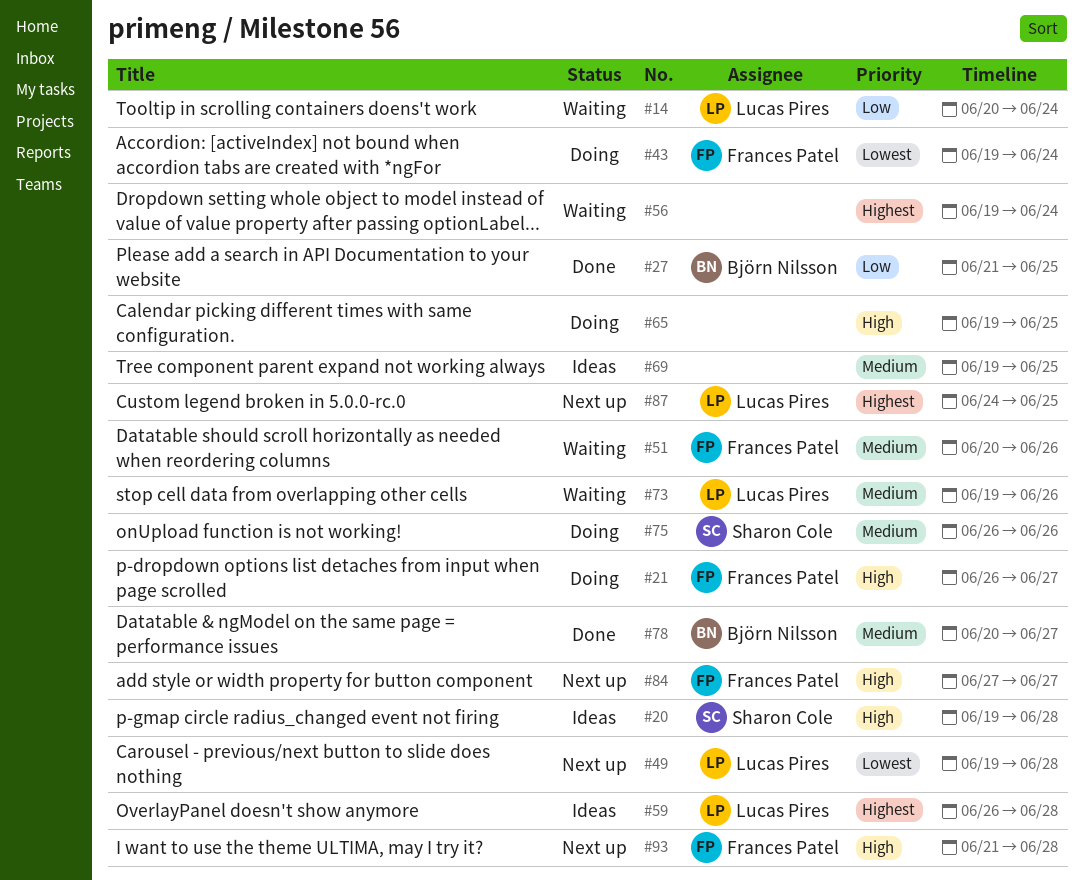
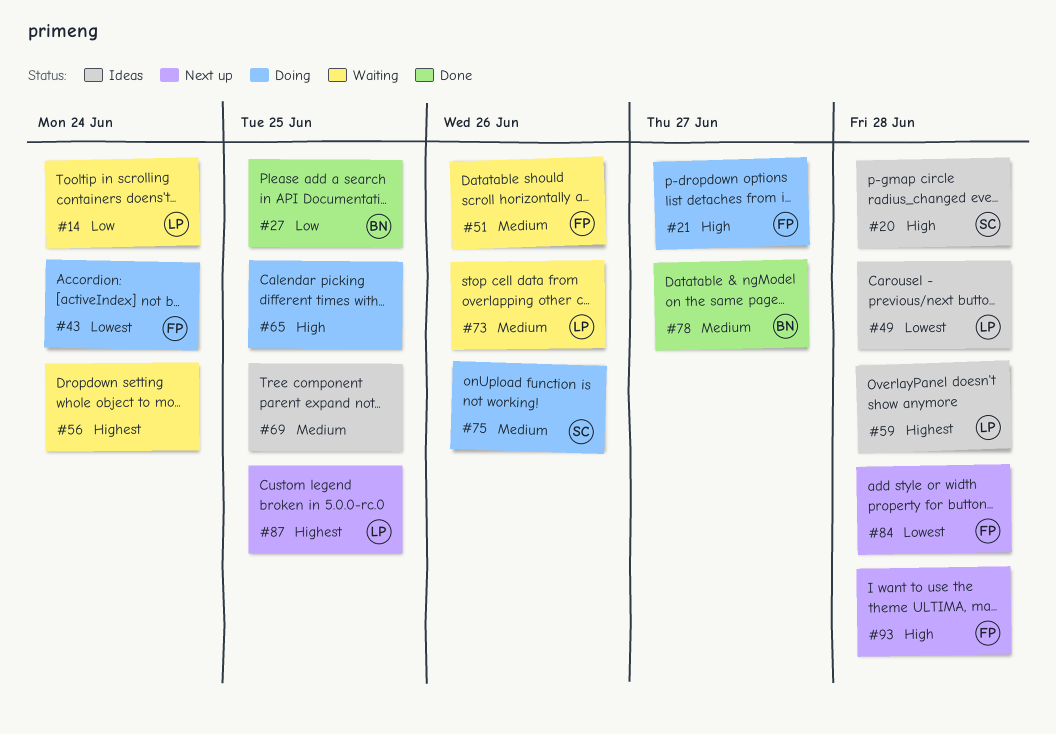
#49, status: Next up -> Ideas
#84, priority: High -> Lowest
#84, due: Jun 27 -> Jun 28

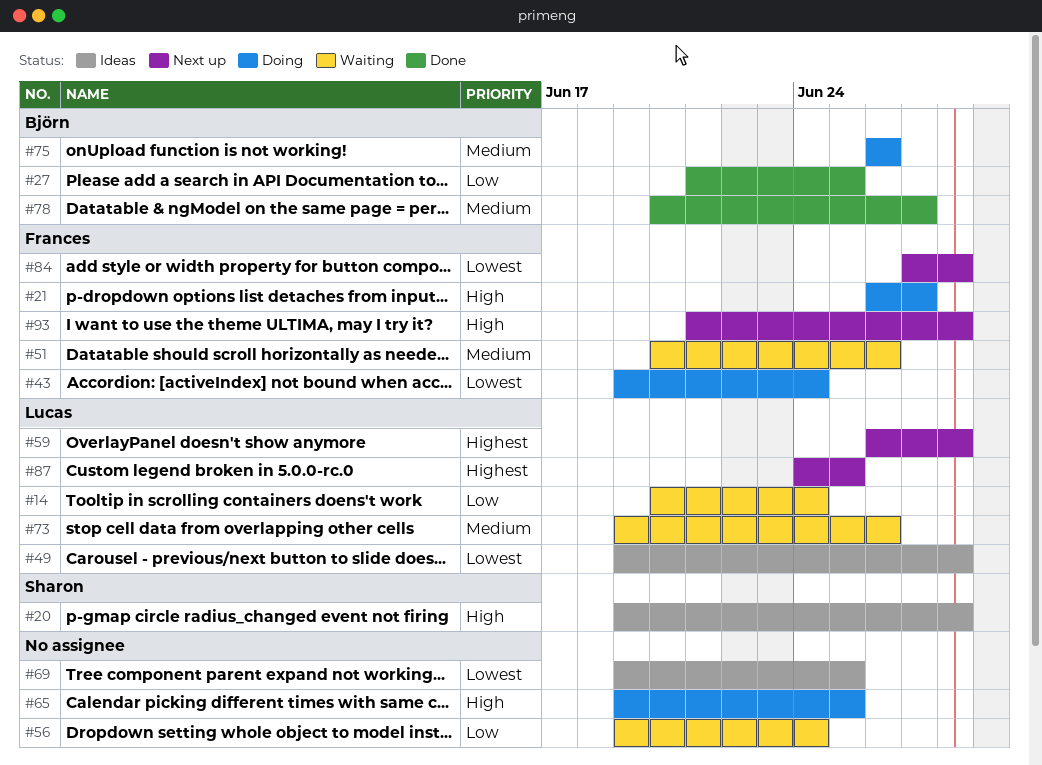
#56, priority: Highest -> Low
#59, status: Ideas -> Next up
#69, priority: Medium -> Lowest
#75, owner: Sharon -> Björn

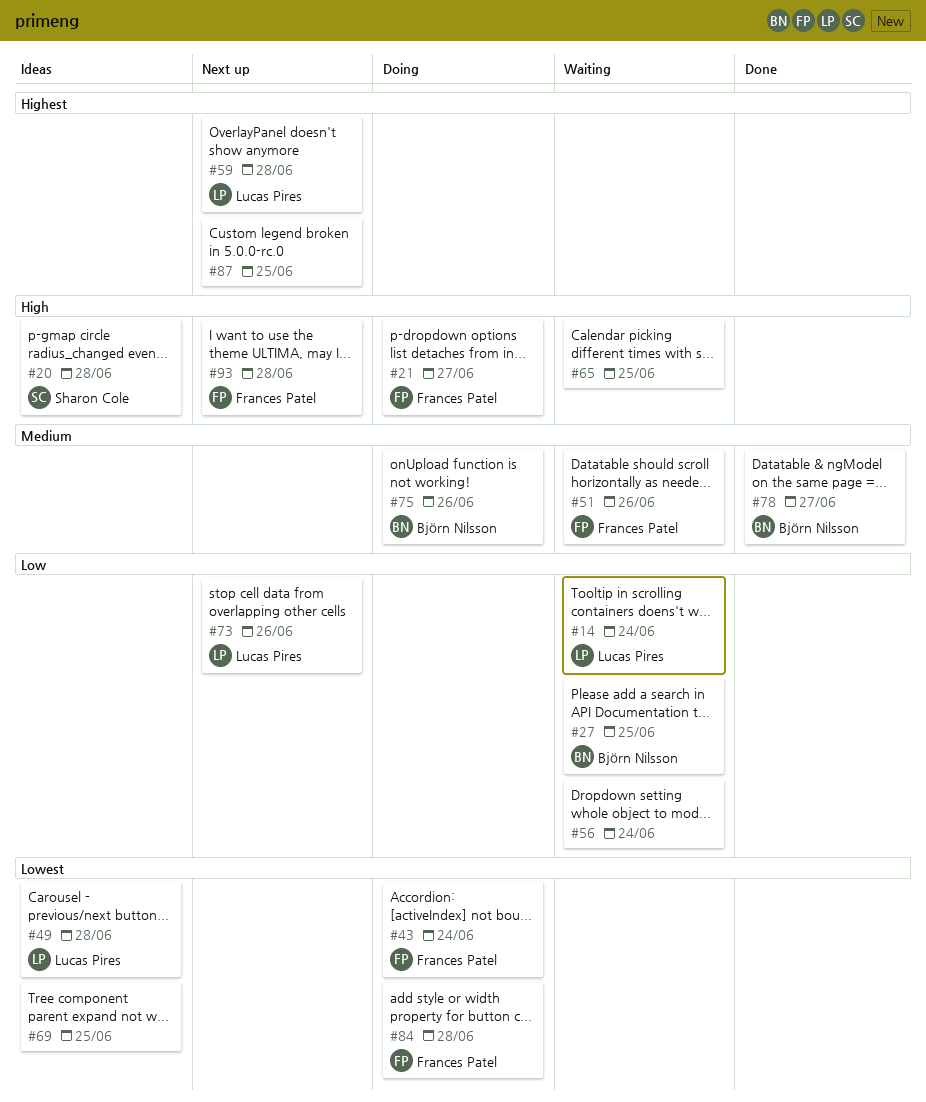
#27, status: Done -> Waiting
#65, status: Doing -> Waiting
#73, status: Waiting -> Next up
#73, priority: Medium -> Low
#84, status: Next up -> Doing
#87, owner: Lucas Pires -> none

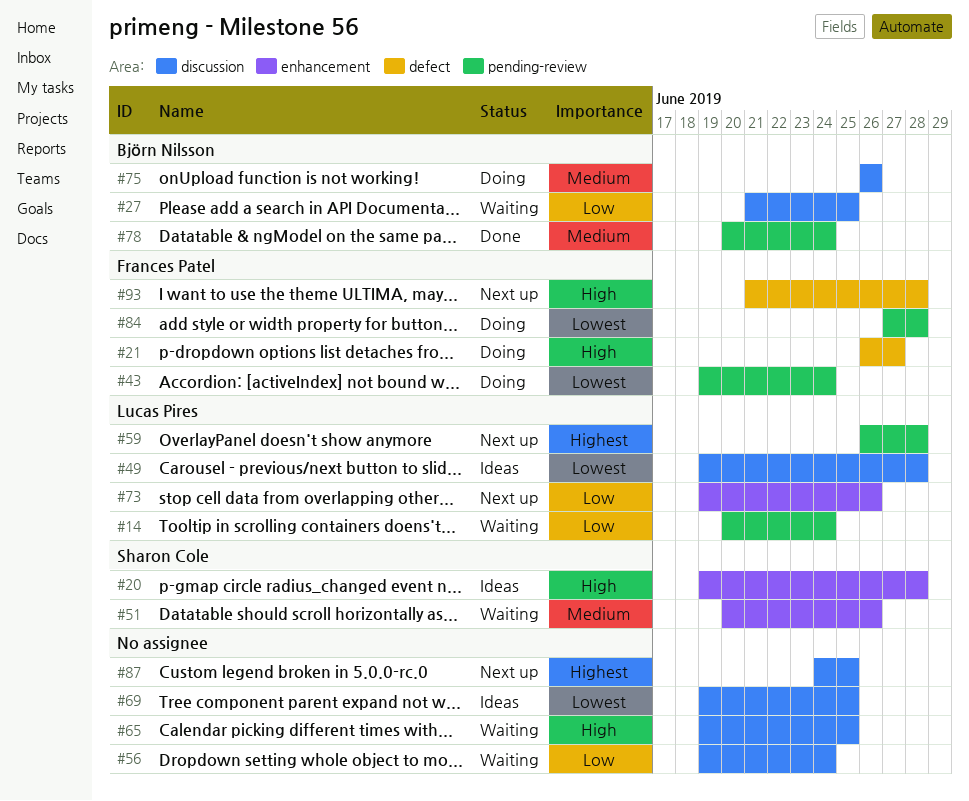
#51, owner: Frances Patel -> Sharon Cole
#78, due: Jun 27 -> Jun 24

